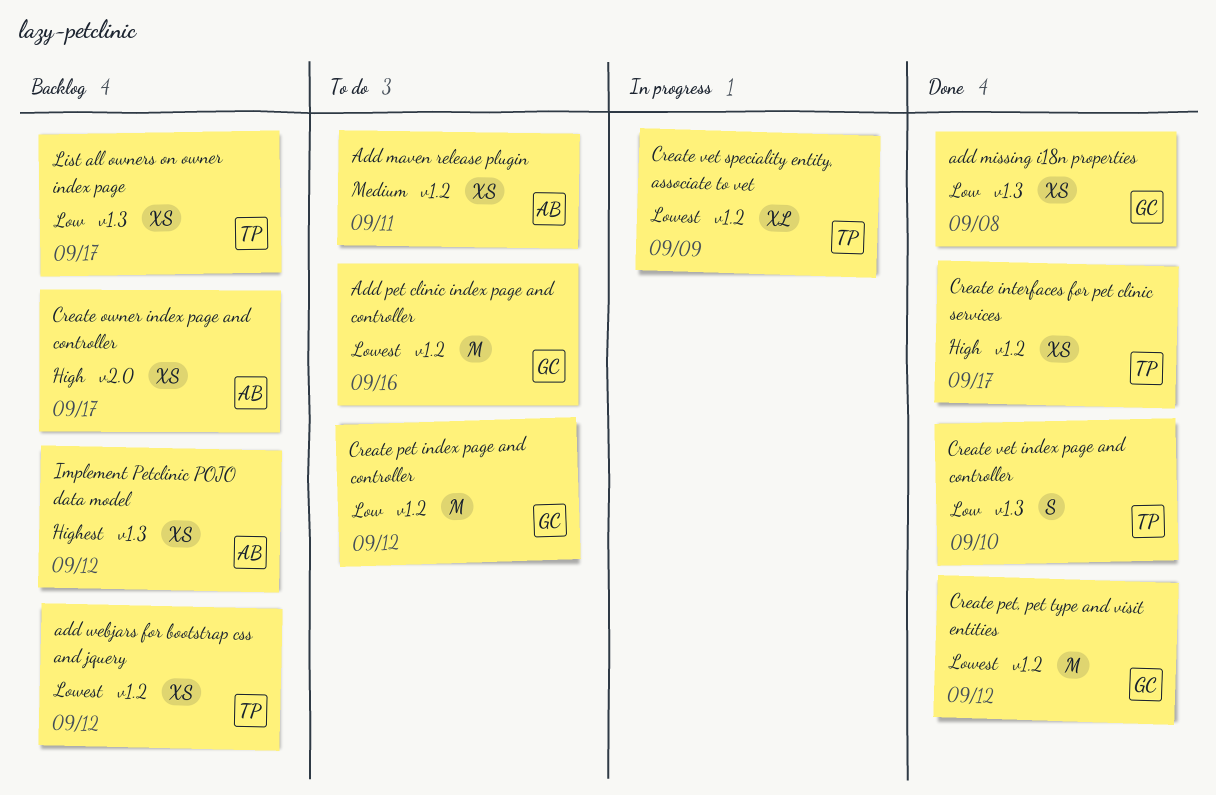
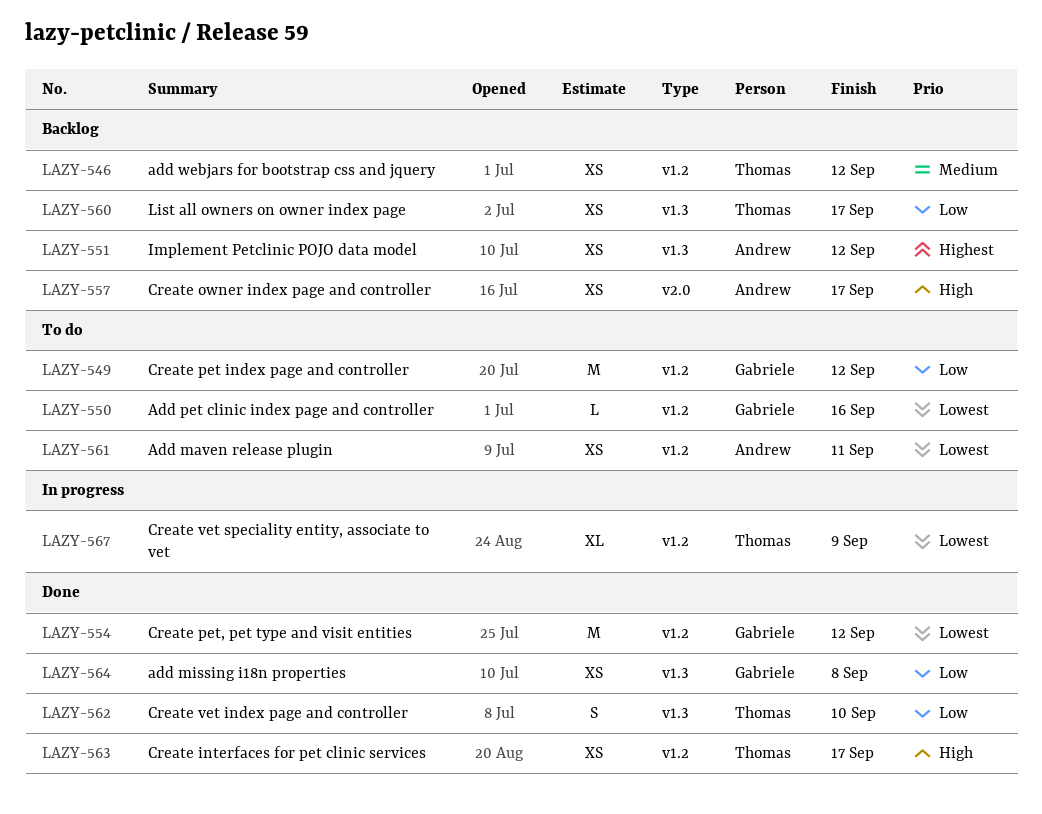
Add maven release plugin, priority: Medium -> Lowest
Add pet clinic index page and controller, estimate: M -> L
add webjars for bootstrap css and jquery, priority: Lowest -> Medium

